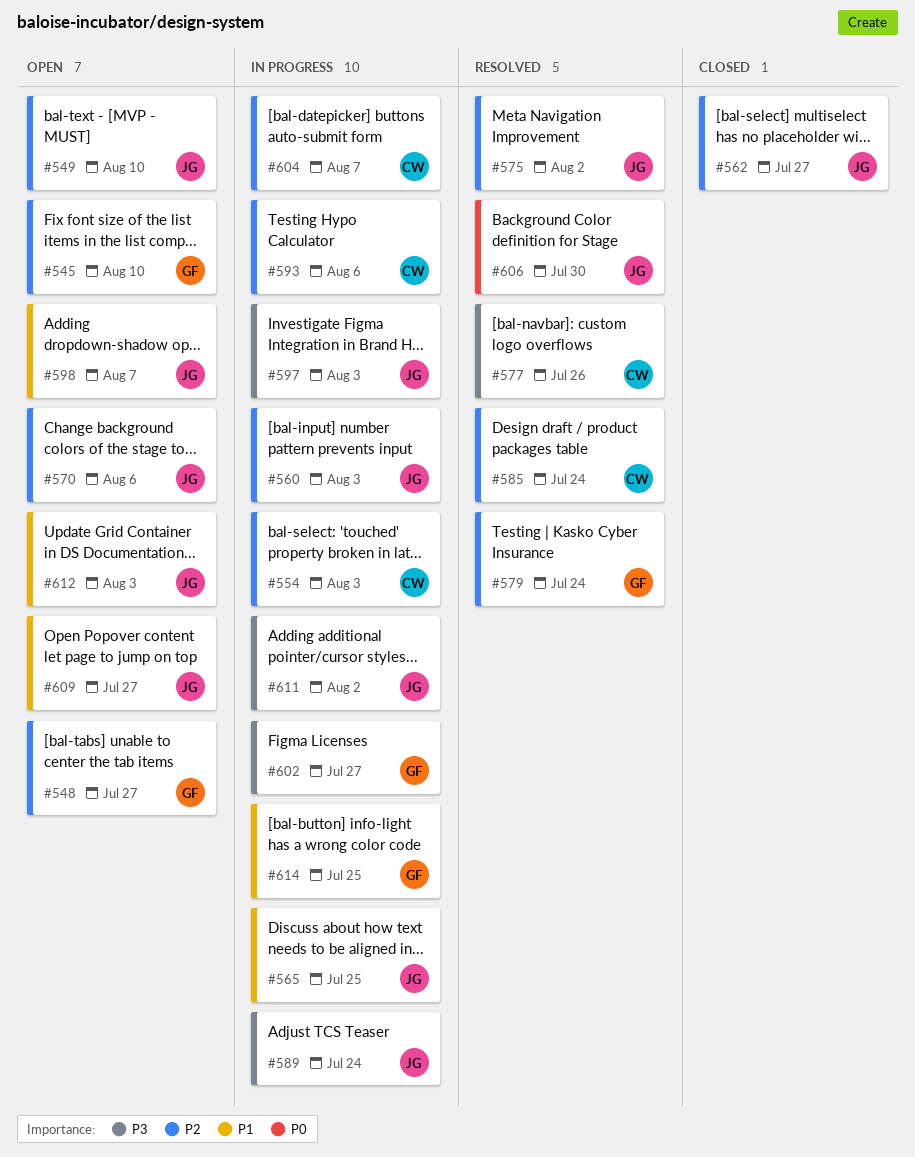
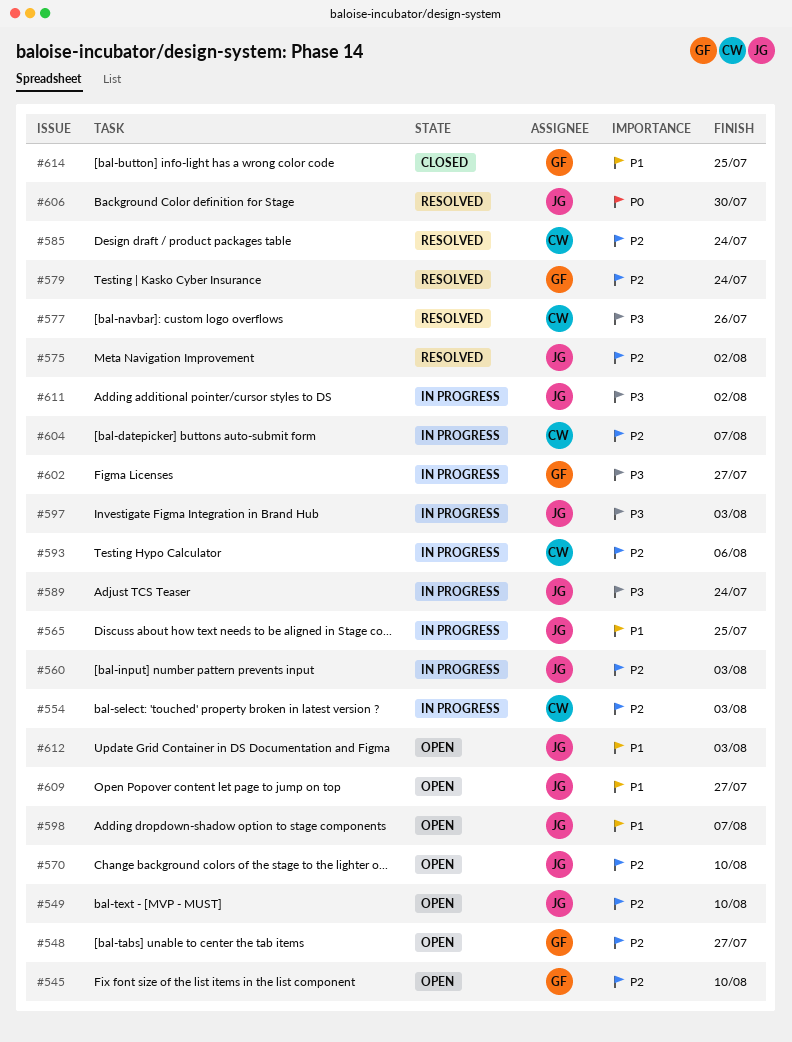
#562: present -> none
#570, due: Aug 6 -> Aug 10
#614, status: In progress -> Closed

